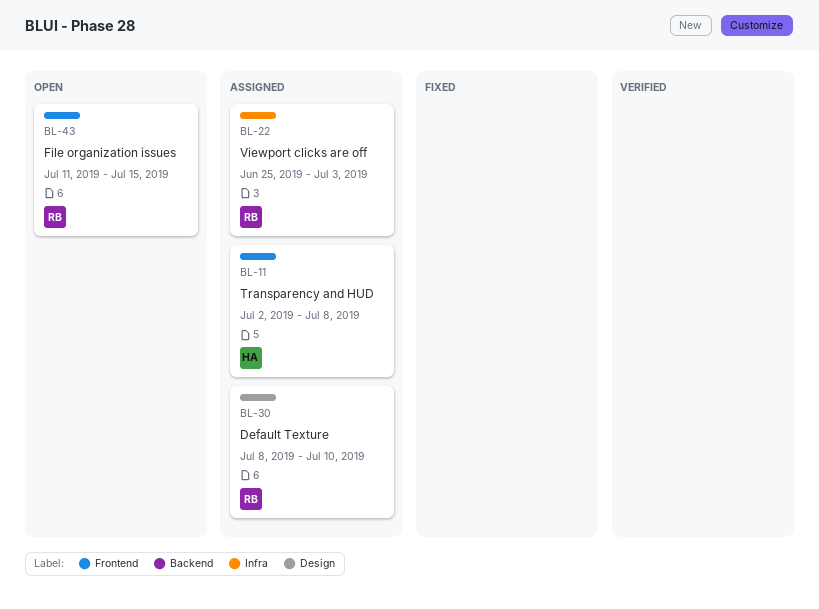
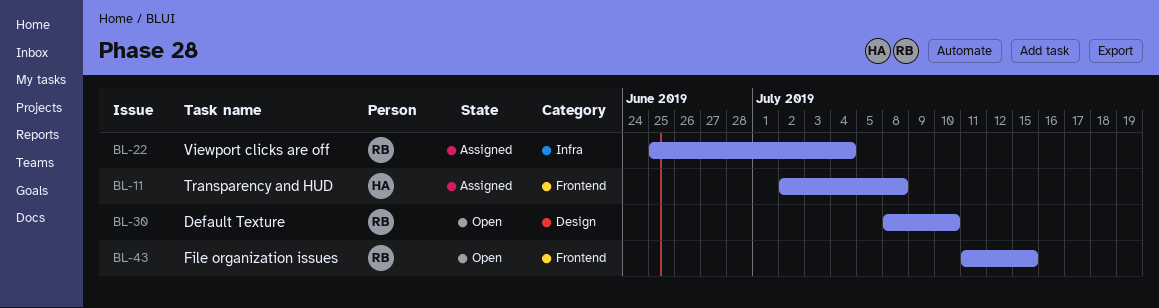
BL-22, due: Jul 3 -> Jul 4
BL-30, status: Assigned -> Open

